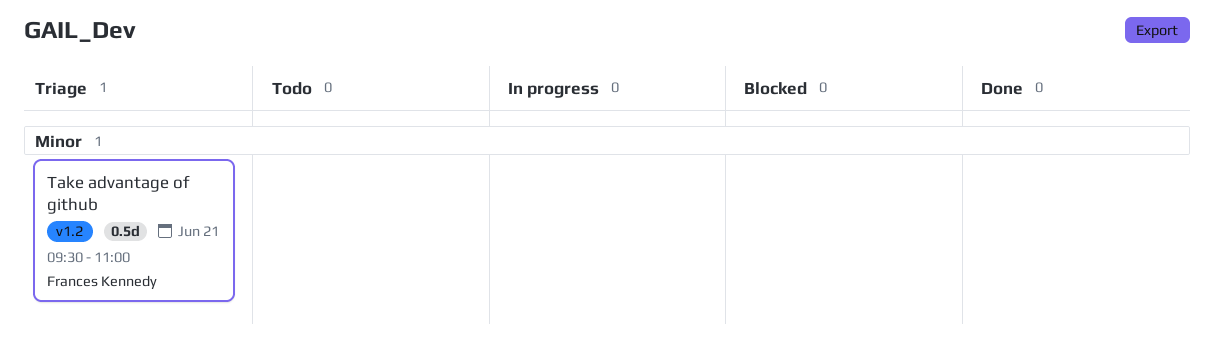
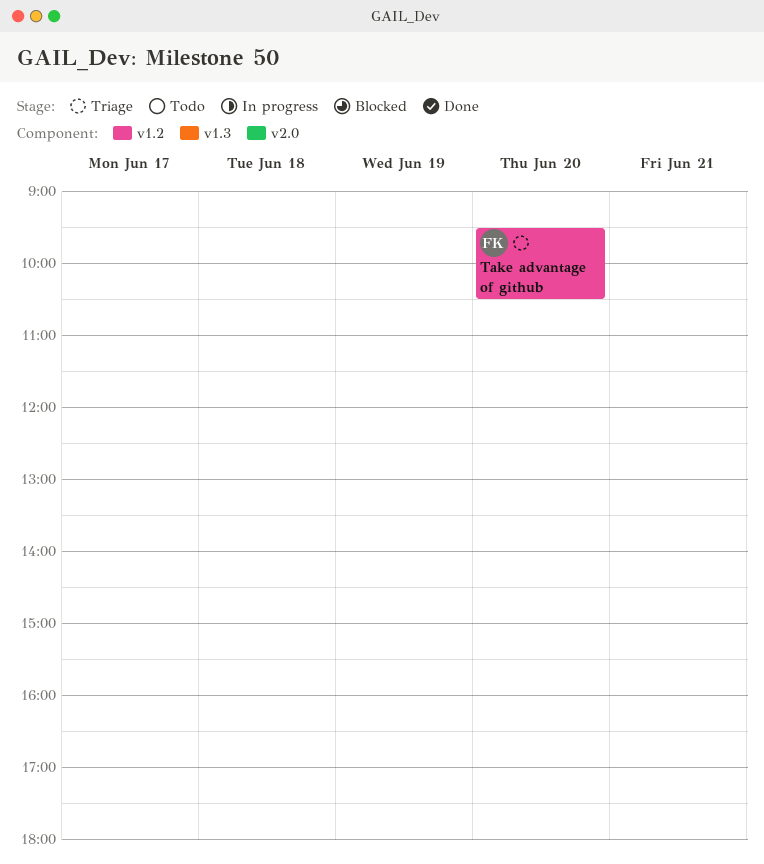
Take advantage of github, day: Jun 21 -> Jun 20
Take advantage of github, ends: 11:00 -> 10:30

